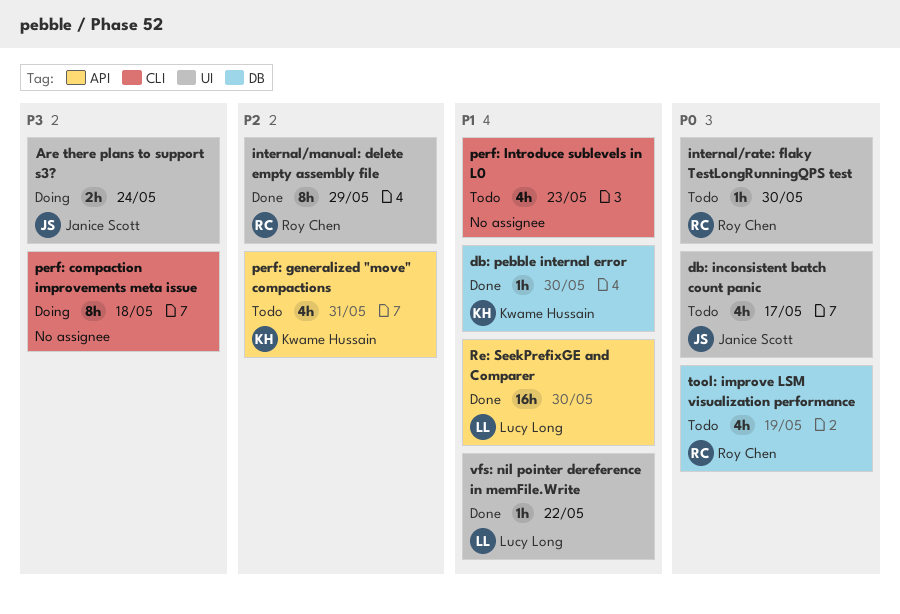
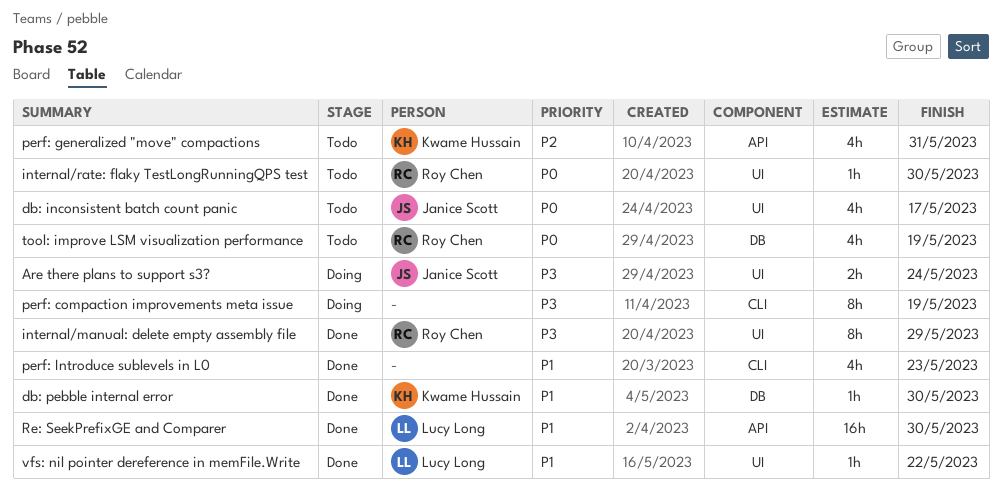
internal/manual: delete empty assembly file, priority: P2 -> P3
perf: compaction improvements meta issue, due: May 18 -> May 19
perf: Introduce sublevels in L0, status: Todo -> Done

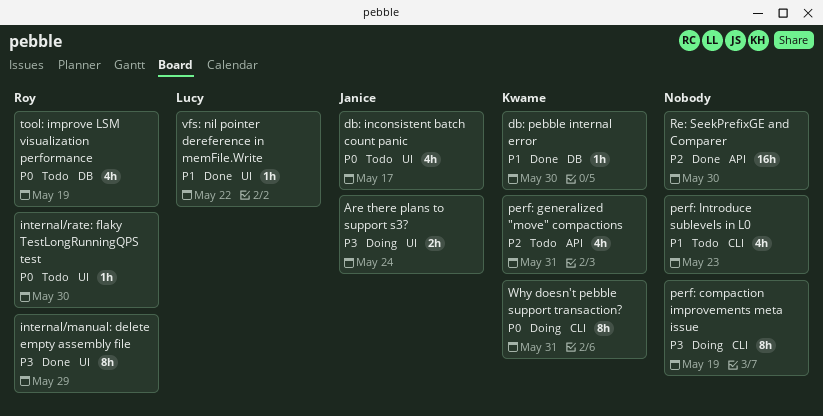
perf: Introduce sublevels in L0, status: Done -> Todo
Re: SeekPrefixGE and Comparer, owner: Lucy Long -> none
Re: SeekPrefixGE and Comparer, priority: P1 -> P2
Why doesn't pebble support transaction?: none -> present

